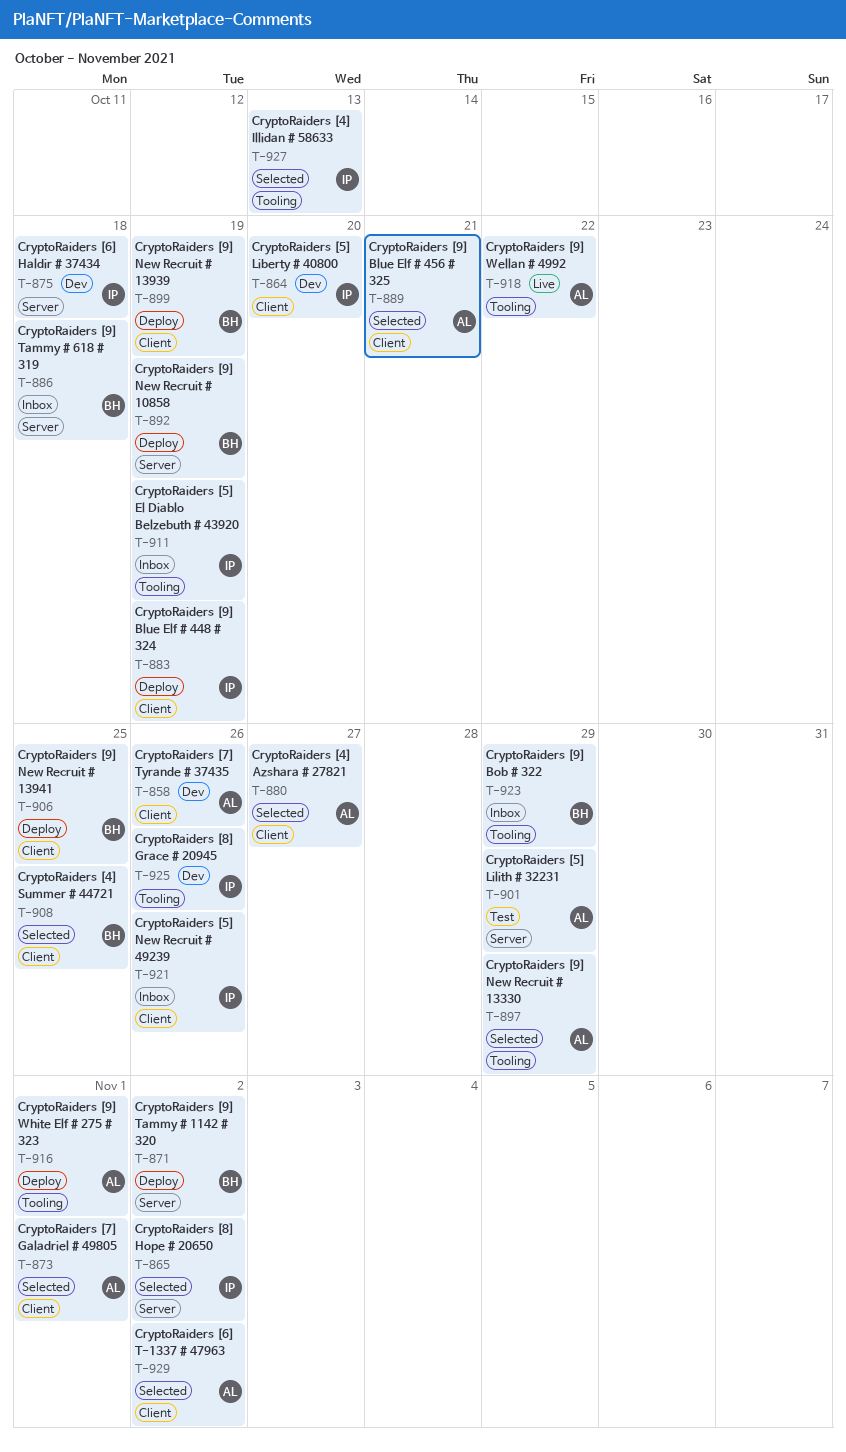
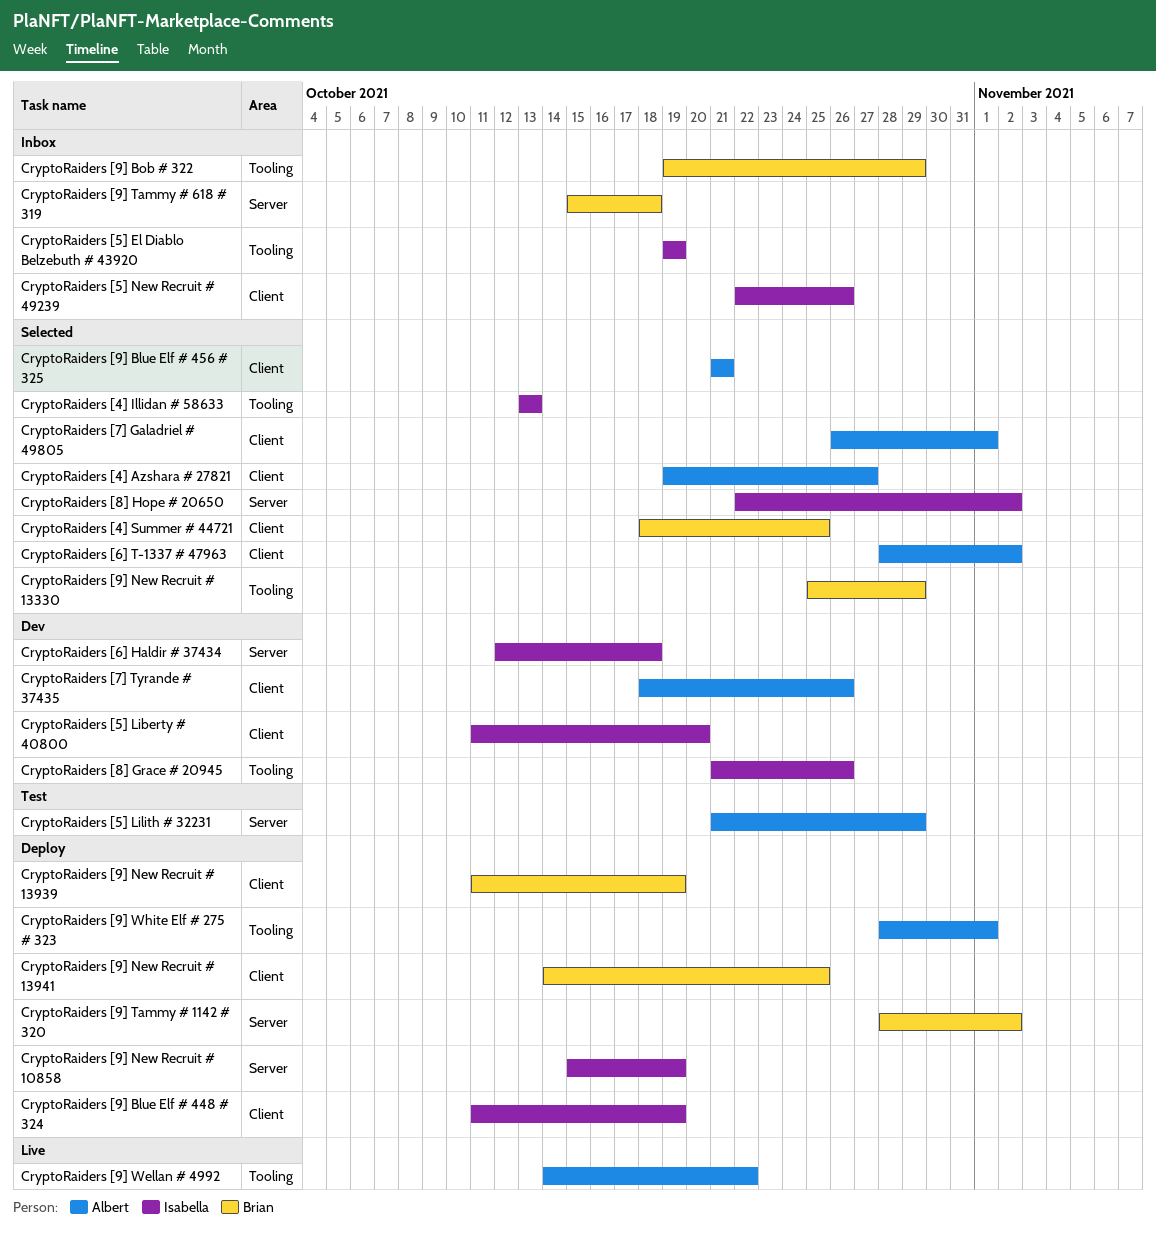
CryptoRaiders [9] New Recruit # 10858, owner: Brian -> Isabella
CryptoRaiders [9] New Recruit # 13330, owner: Albert -> Brian

